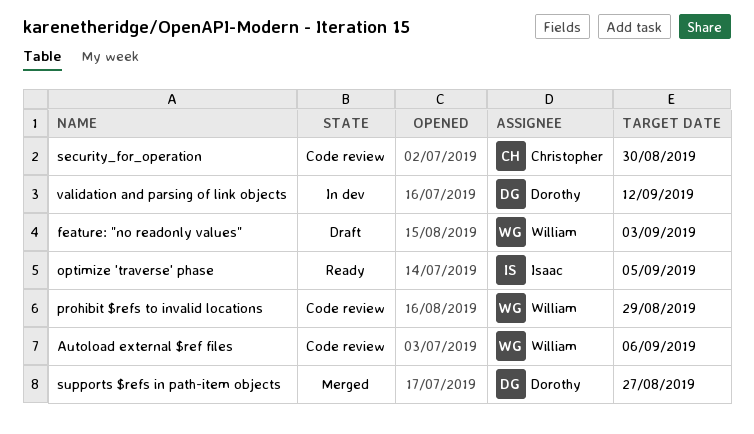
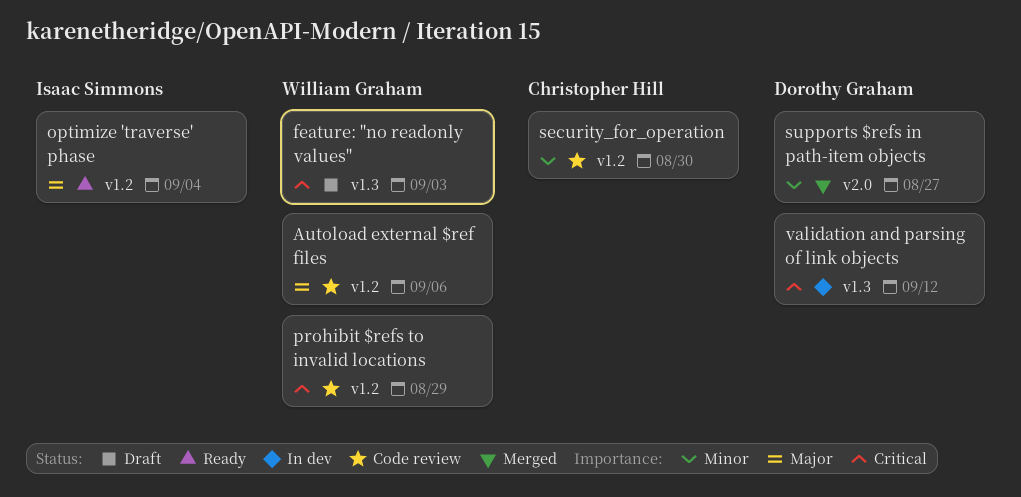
optimize 'traverse' phase, due: Sep 5 -> Sep 4

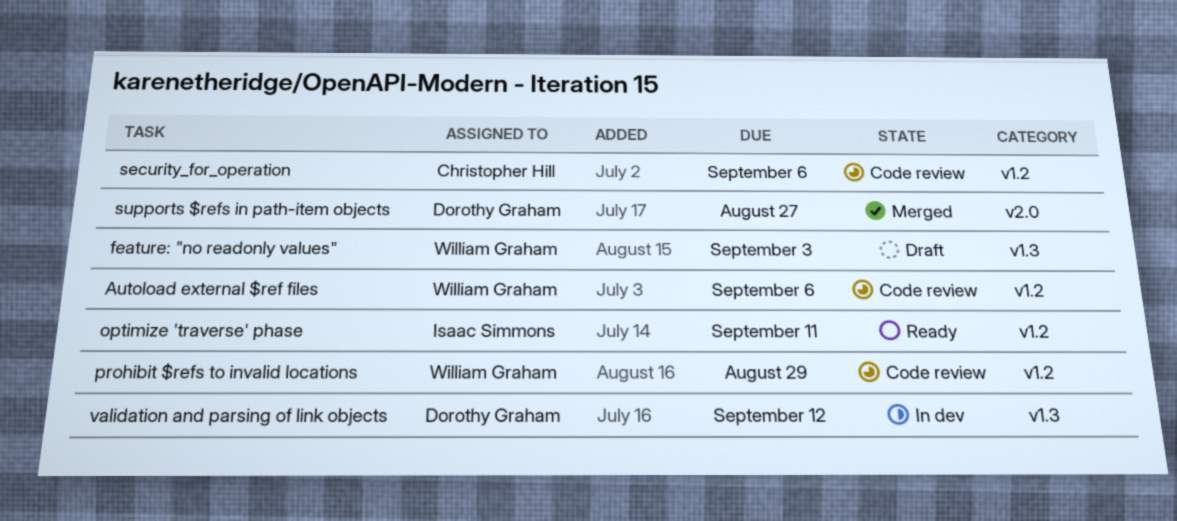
optimize 'traverse' phase, due: Sep 4 -> Sep 11
security_for_operation, due: Aug 30 -> Sep 6

